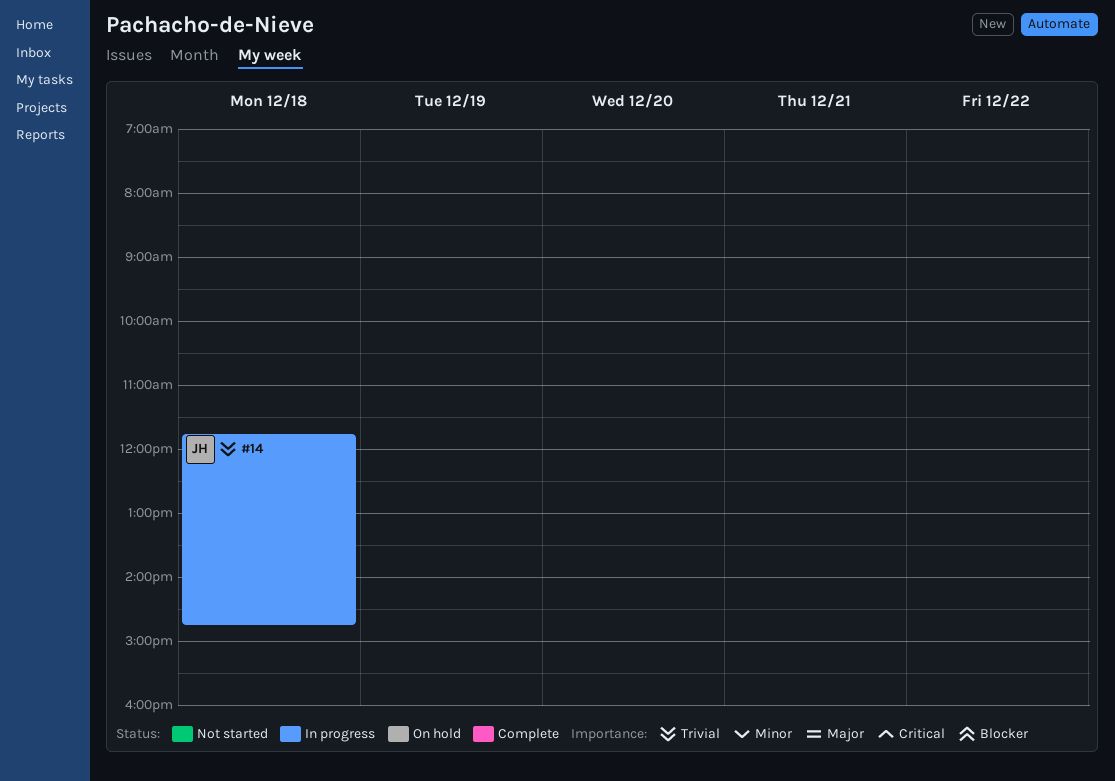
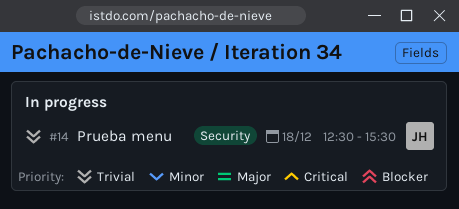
#14, begins: 11:45 -> 12:30
#14, ends: 14:45 -> 15:30

